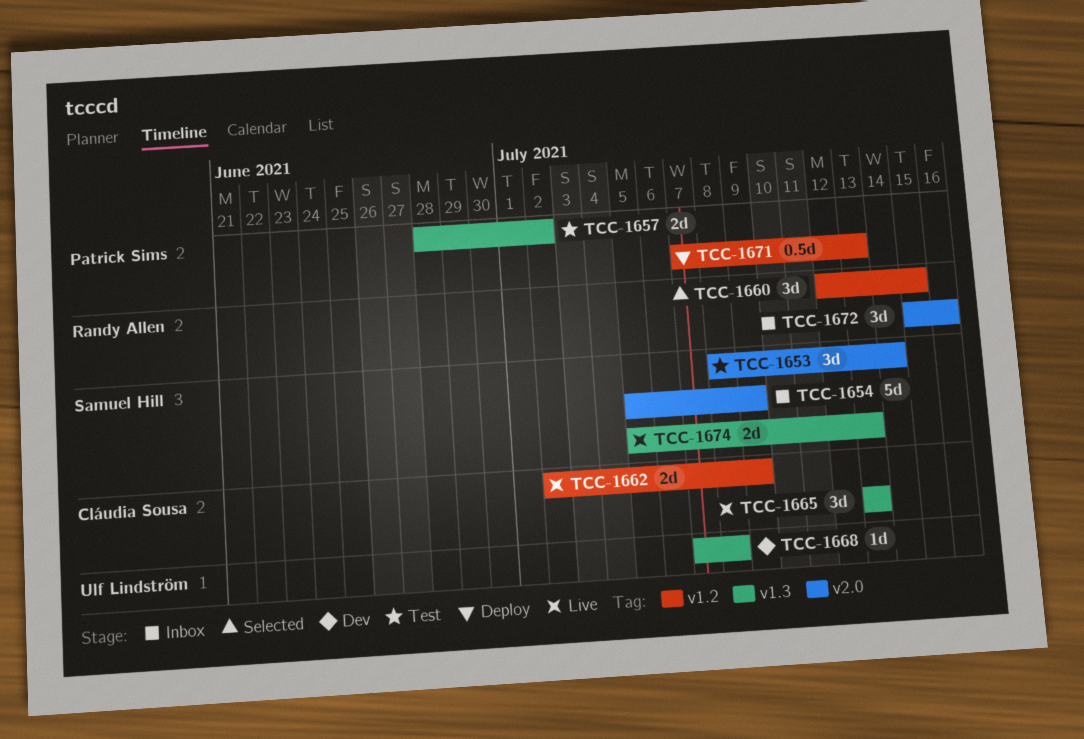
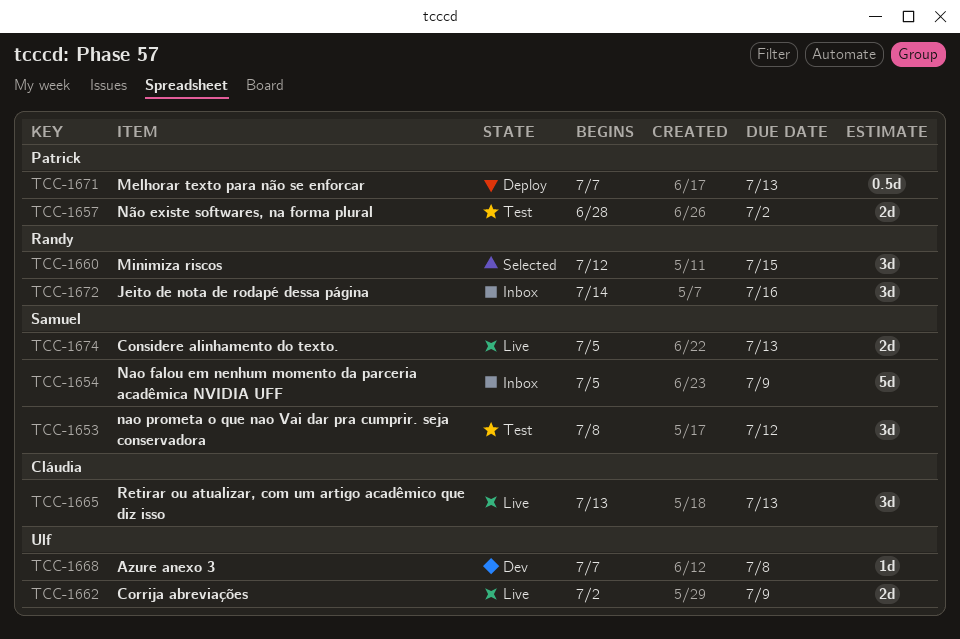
TCC-1653, due: Jul 14 -> Jul 12
TCC-1662, owner: Cláudia Sousa -> Ulf Lindström
TCC-1672, start: Jul 15 -> Jul 14

